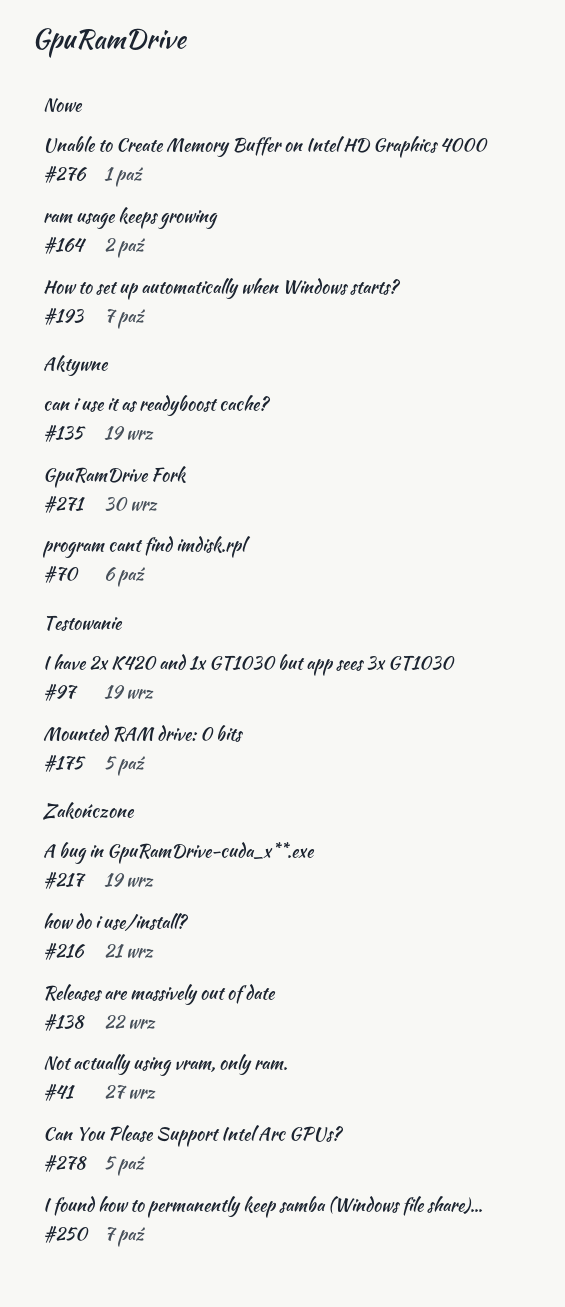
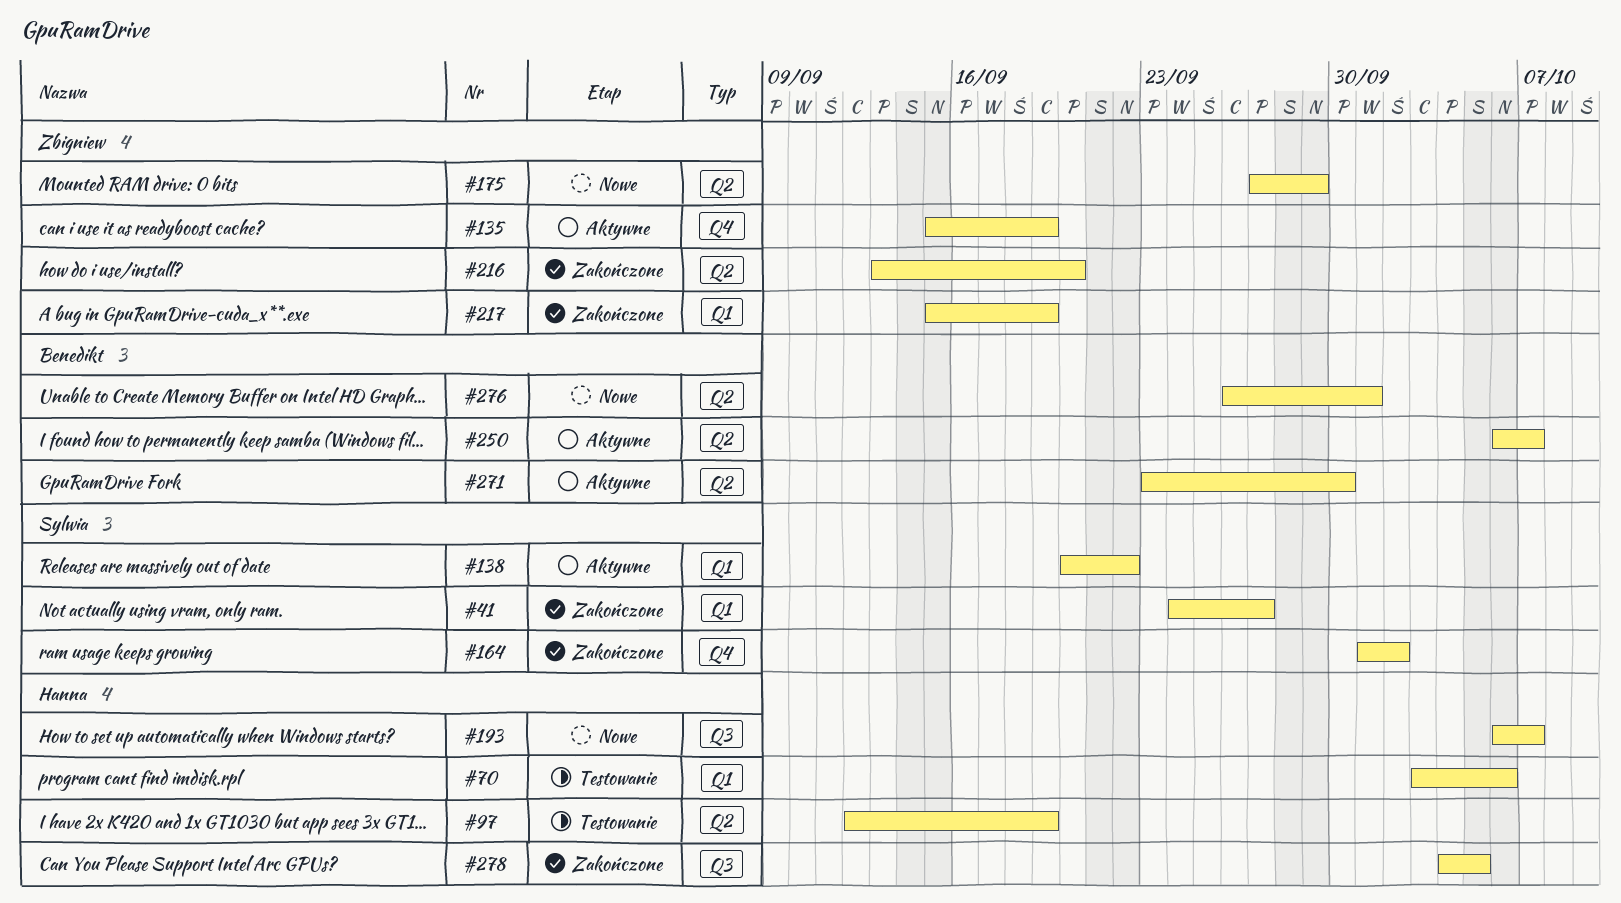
#70, status: Aktywne -> Testowanie
#138, status: Zakończone -> Aktywne
#164, status: Nowe -> Zakończone
#175, status: Testowanie -> Nowe
#175, due: Oct 5 -> Sep 29
#216, due: Sep 21 -> Sep 20
#250, status: Zakończone -> Aktywne

